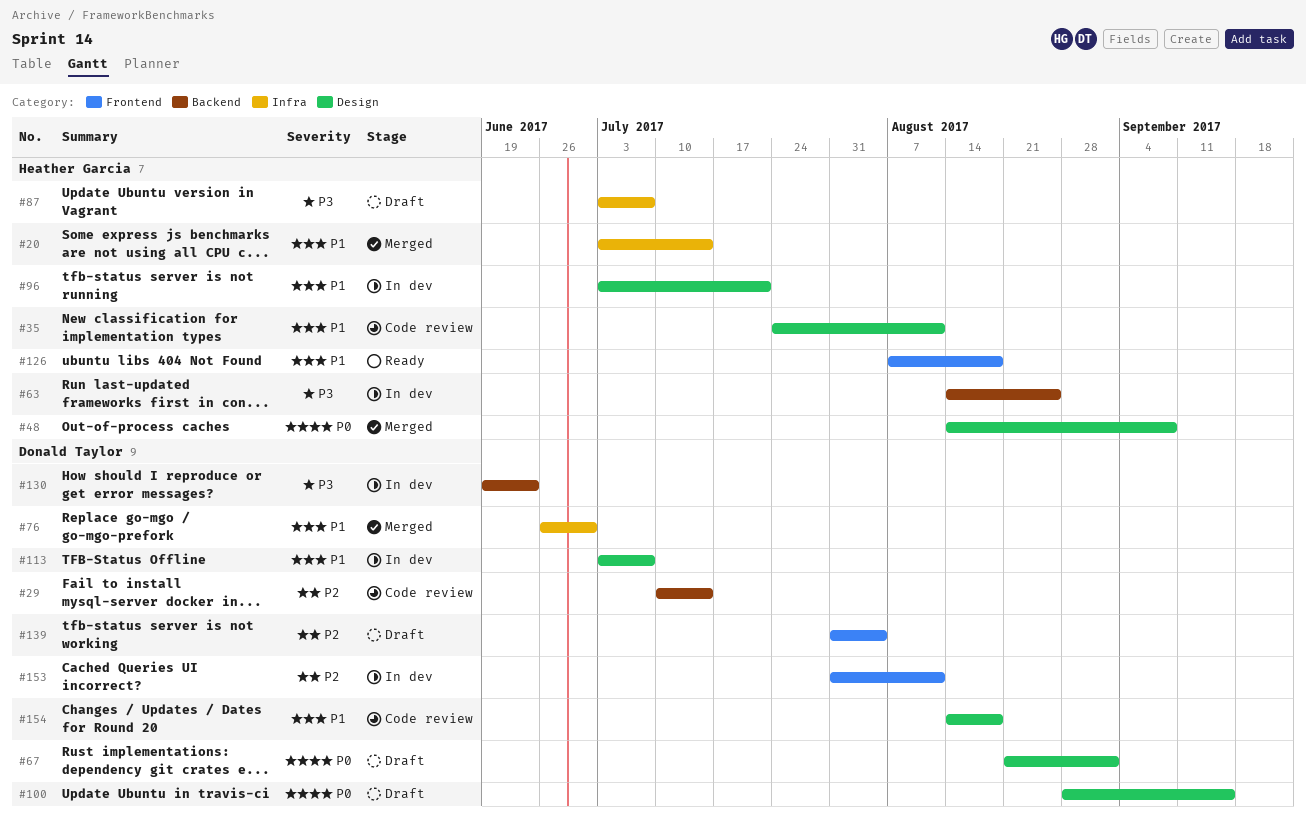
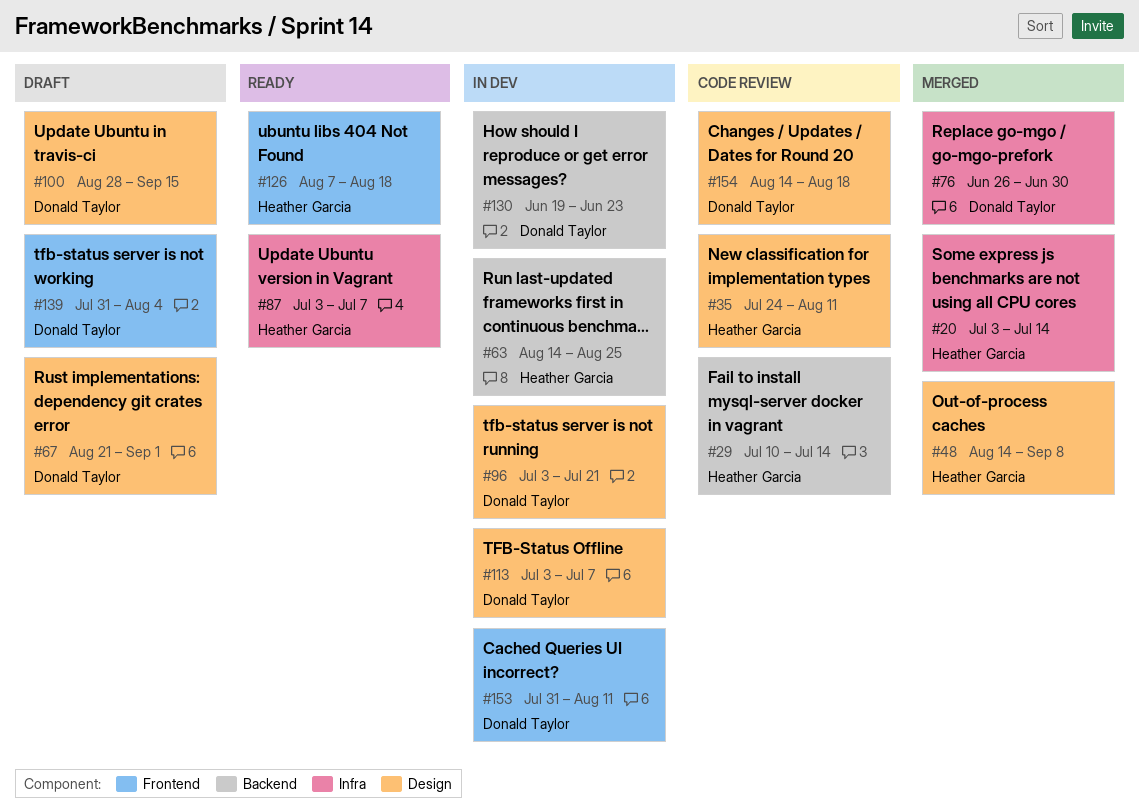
#29, owner: Donald Taylor -> Heather Garcia
#87, status: Draft -> Ready
#96, owner: Heather Garcia -> Donald Taylor

